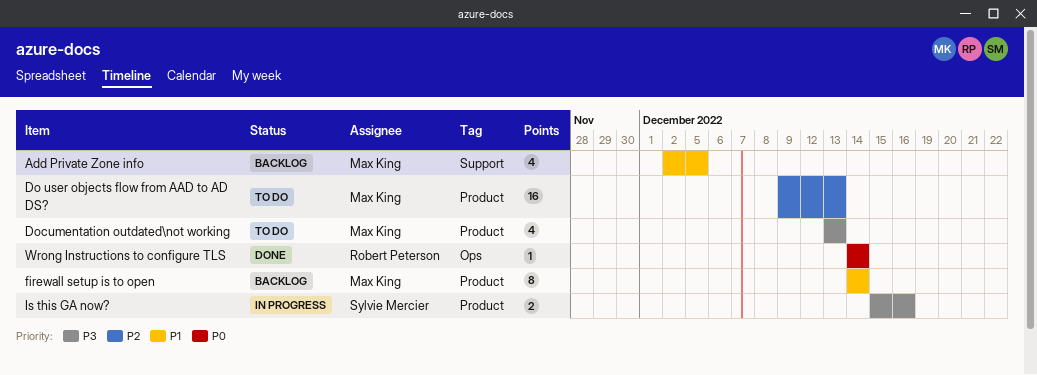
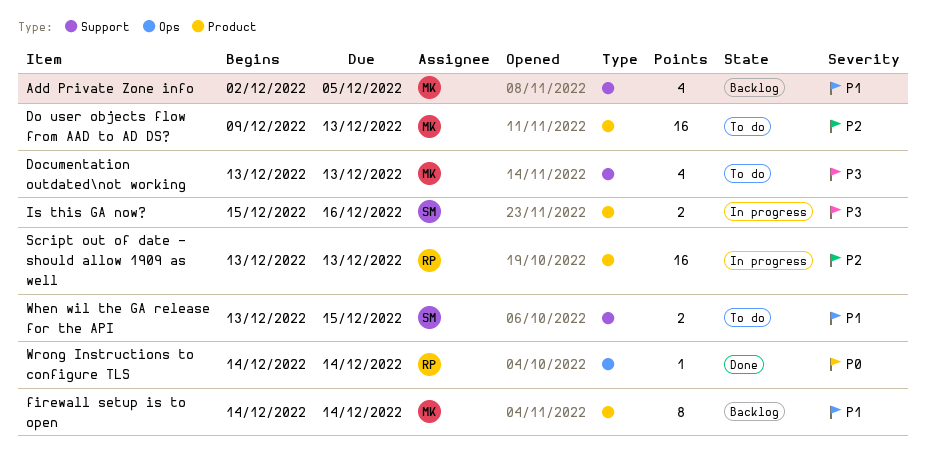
Documentation outdated\not working, label: Product -> Support
Script out of date - should allow 1909 as well: none -> present
When wil the GA release for the API: none -> present

